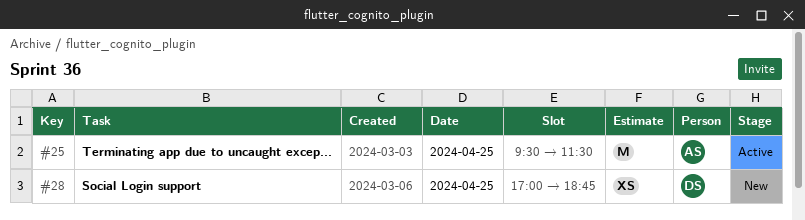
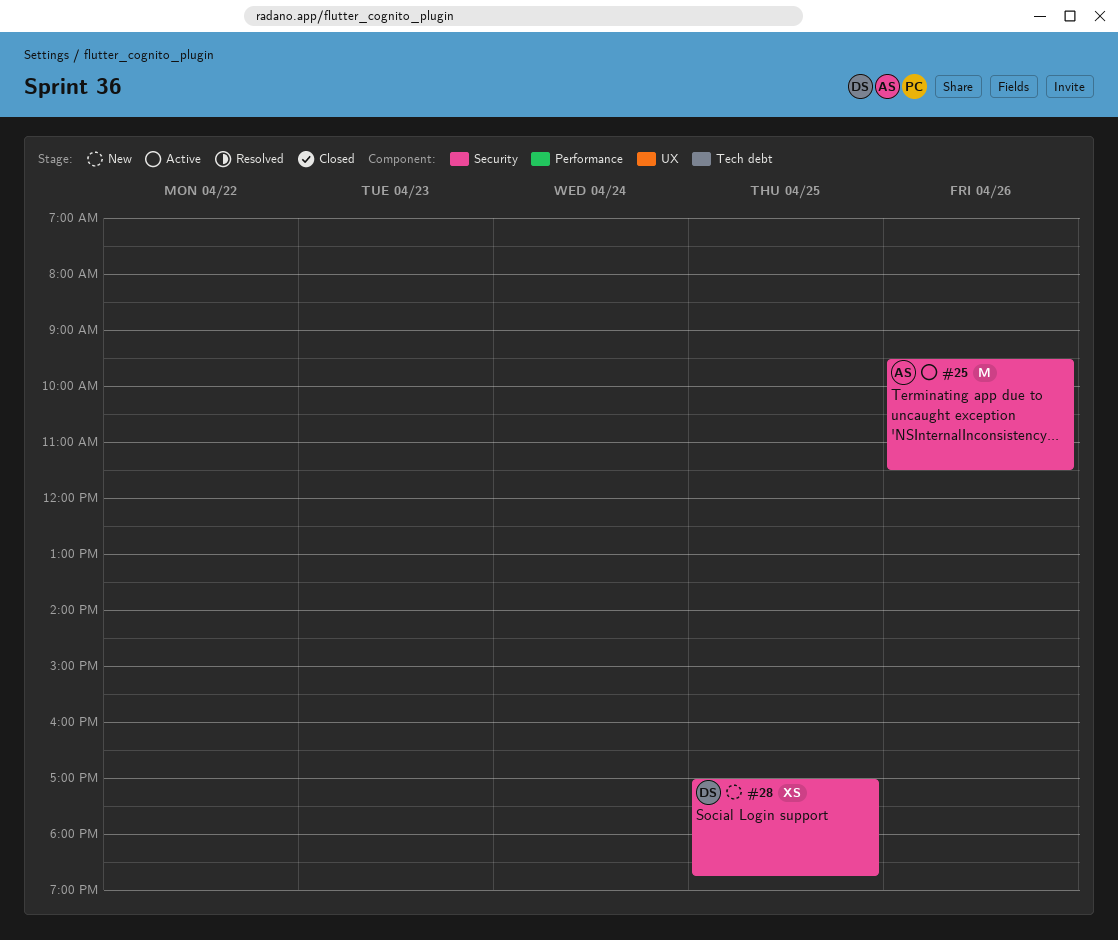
#25, day: Apr 25 -> Apr 26

